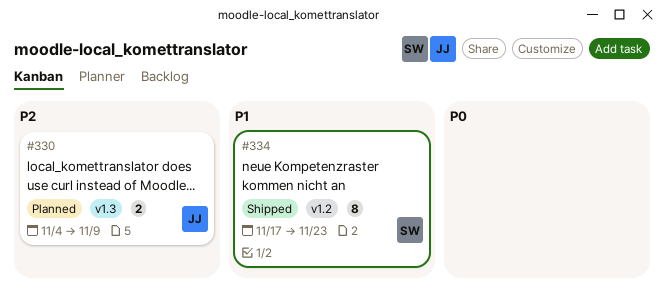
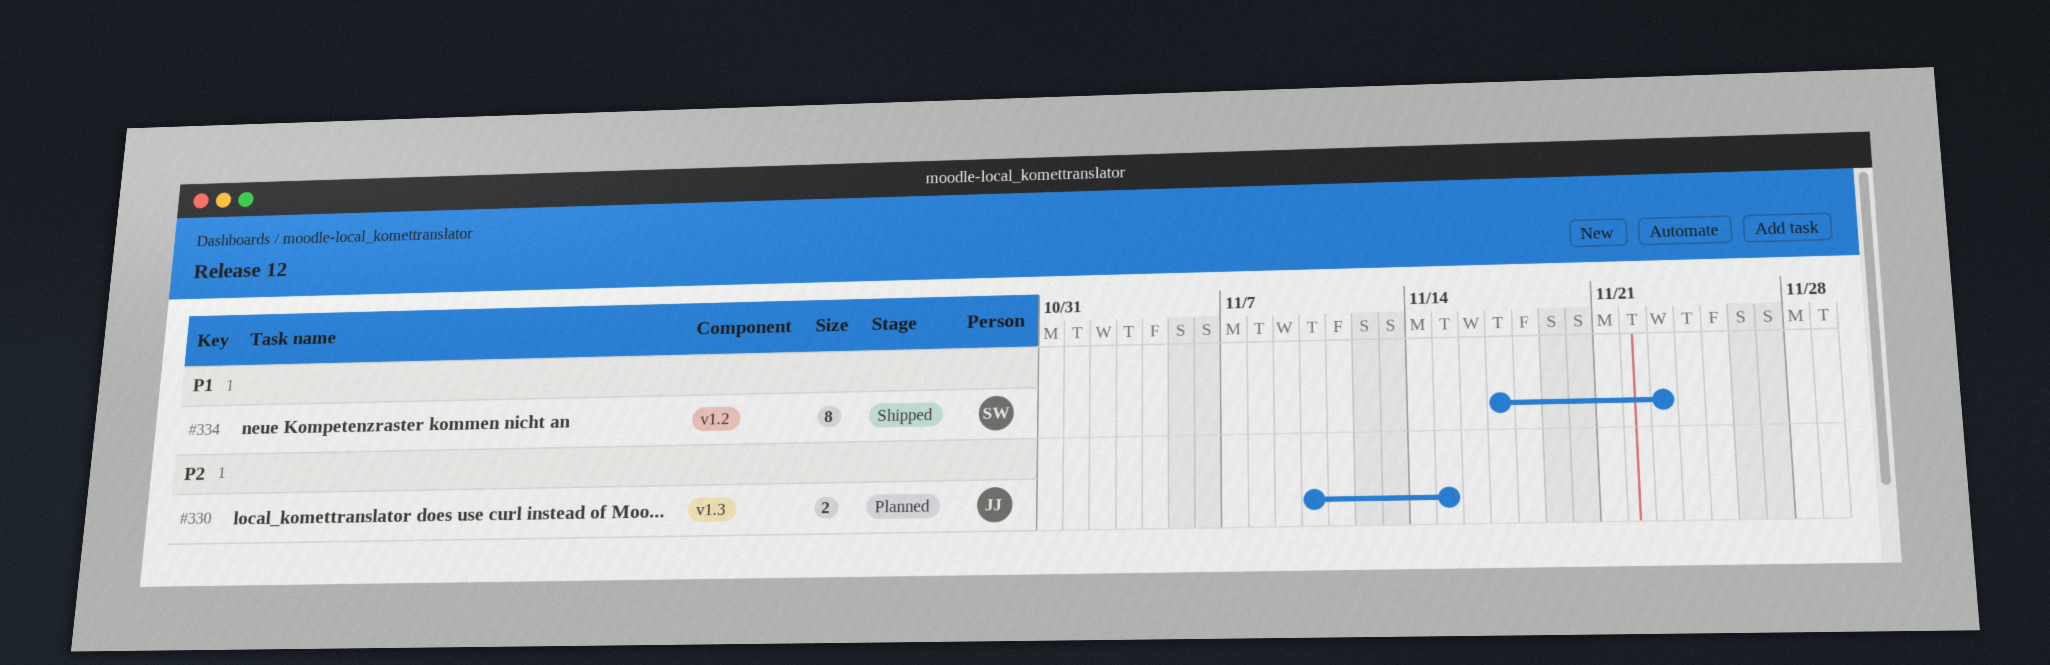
#330, start: Nov 4 -> Nov 10
#330, due: Nov 9 -> Nov 15

